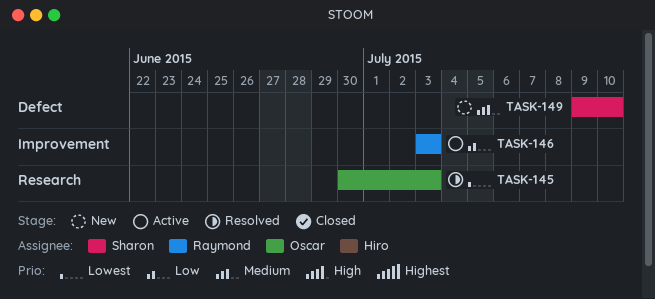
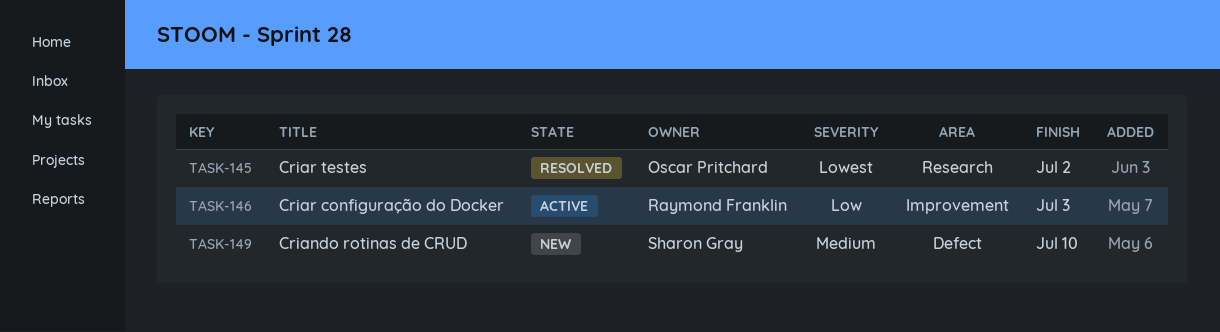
TASK-145, due: Jul 3 -> Jul 2

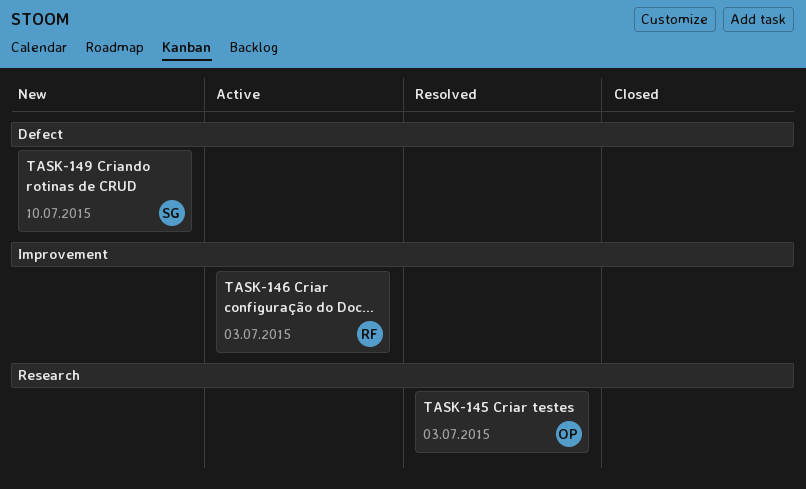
TASK-145, due: Jul 2 -> Jul 3

